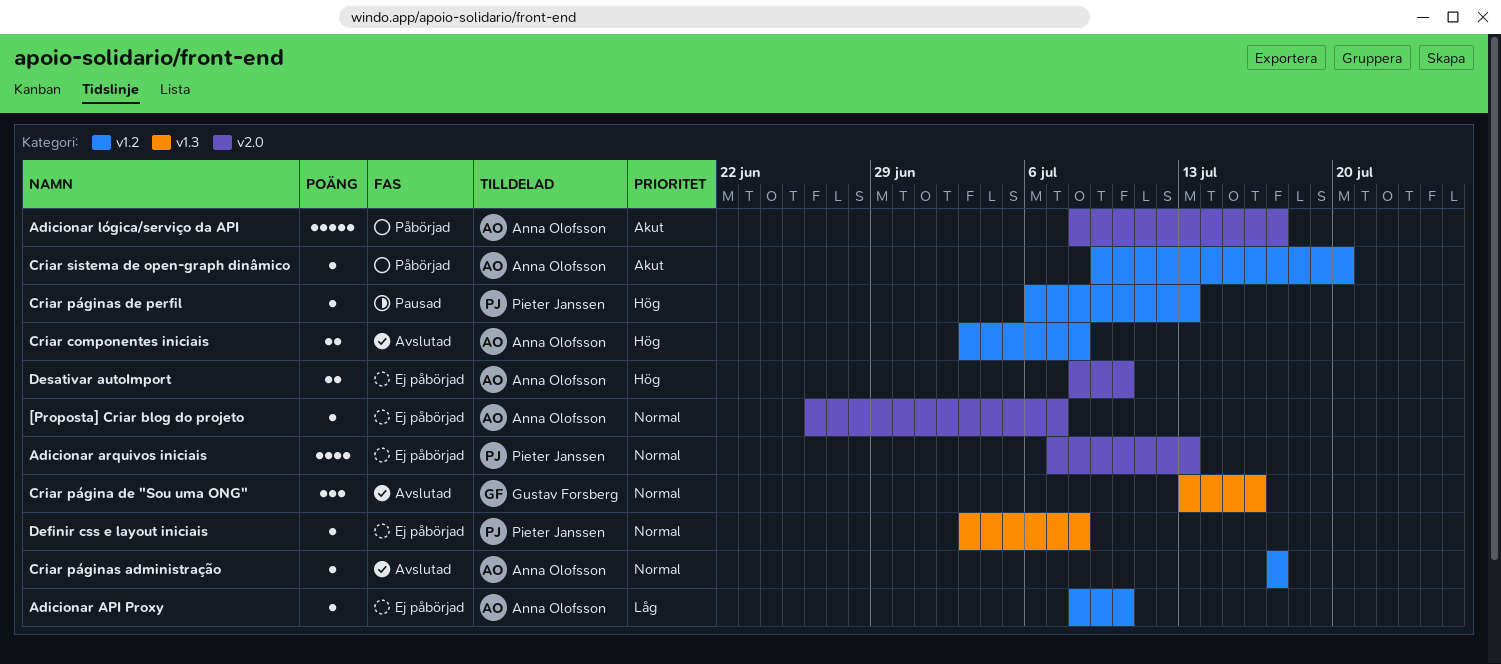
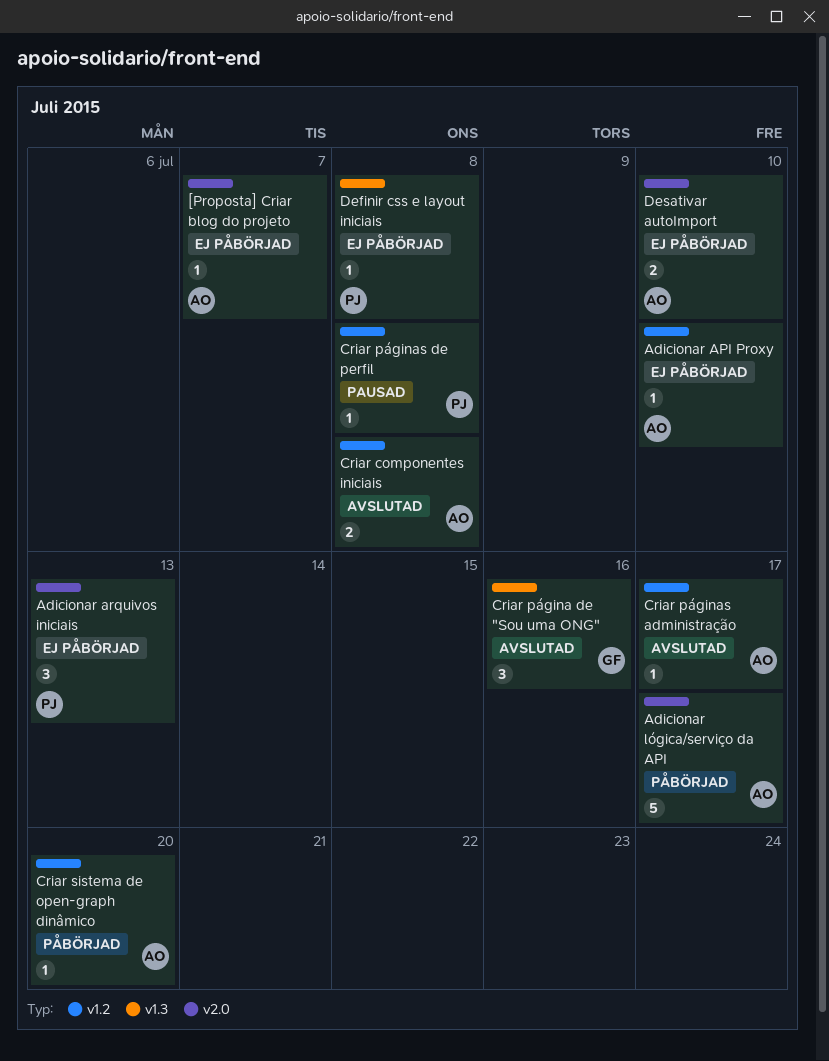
Adicionar arquivos iniciais, estimate: 4 -> 3
Criar páginas de perfil, due: Jul 13 -> Jul 8

